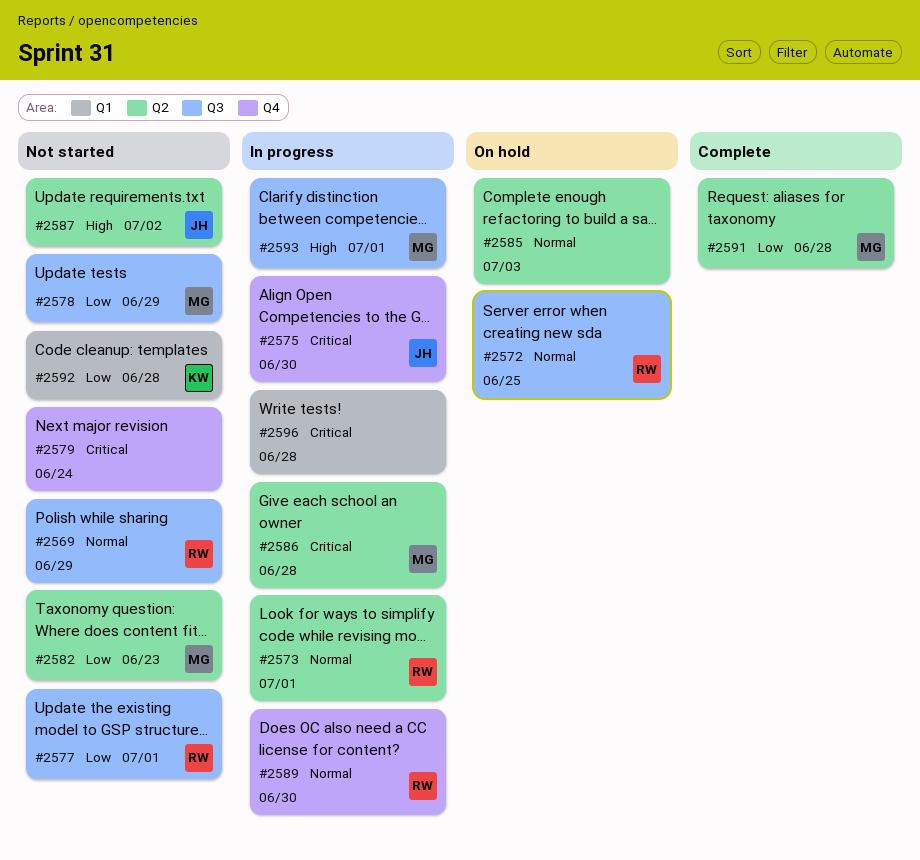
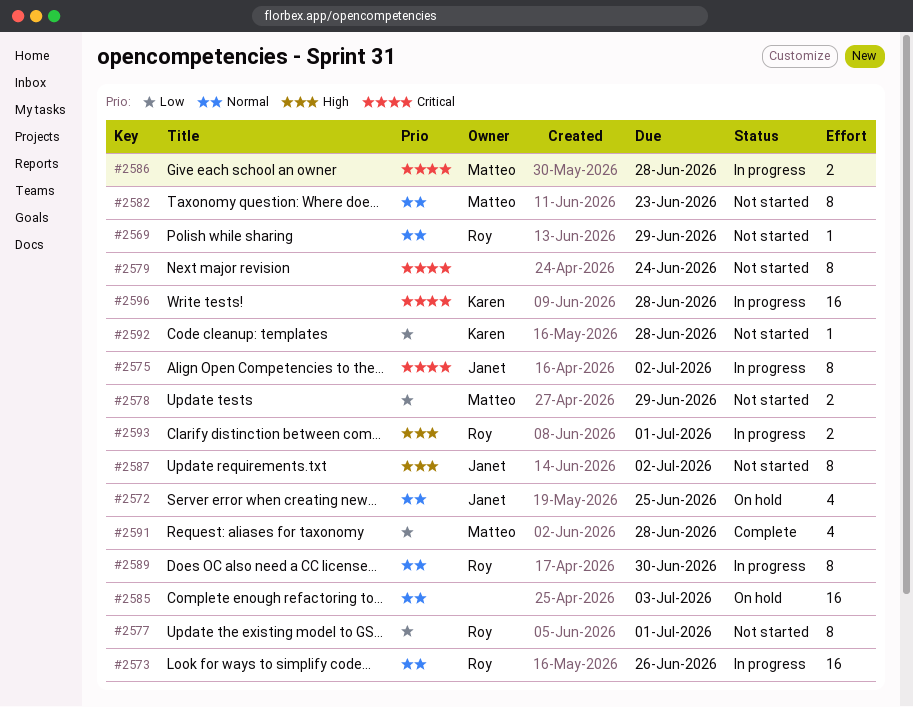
#2572, owner: Roy -> Janet
#2573, due: Jul 1 -> Jun 26
#2575, due: Jun 30 -> Jul 2
#2582, priority: Low -> Normal
#2593, owner: Matteo -> Roy
#2596, owner: none -> Karen

